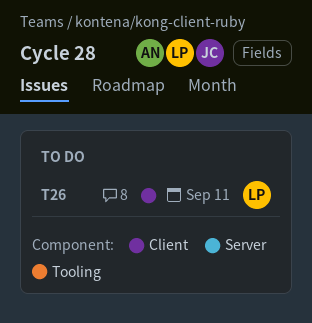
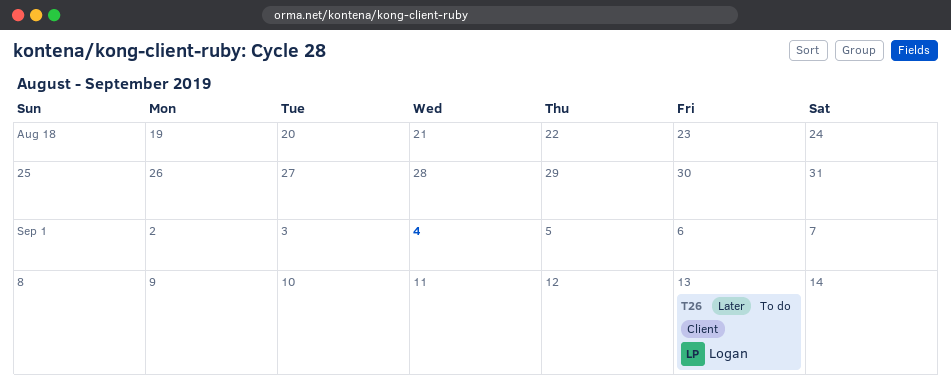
T26, due: Sep 11 -> Sep 13

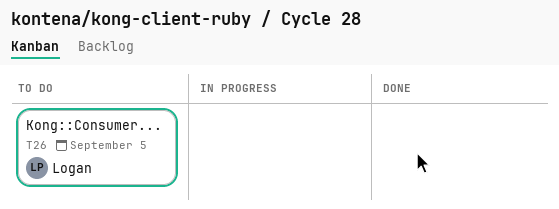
T26, due: Sep 13 -> Sep 5

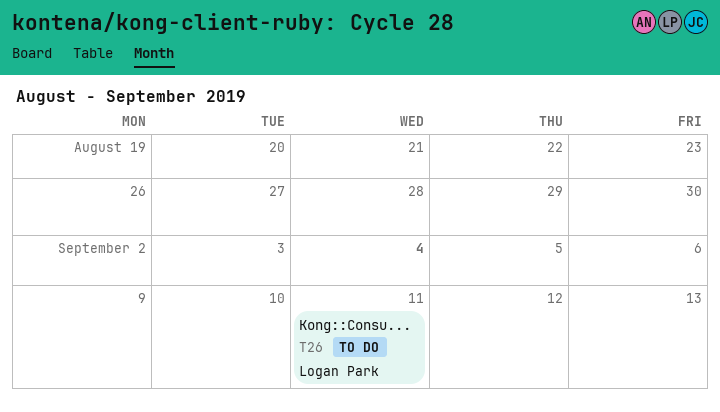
T26, due: Sep 5 -> Sep 11

